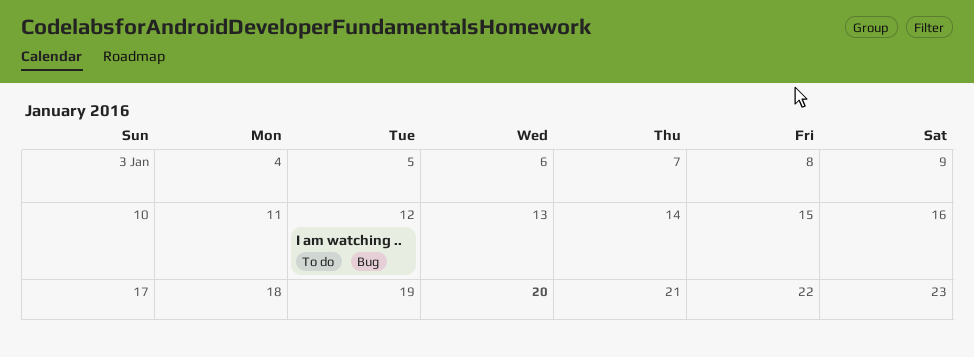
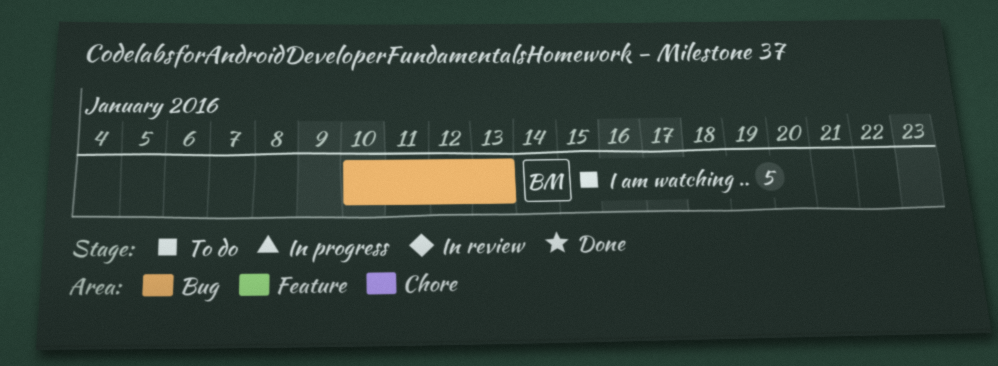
I am watching .., due: Jan 12 -> Jan 13

